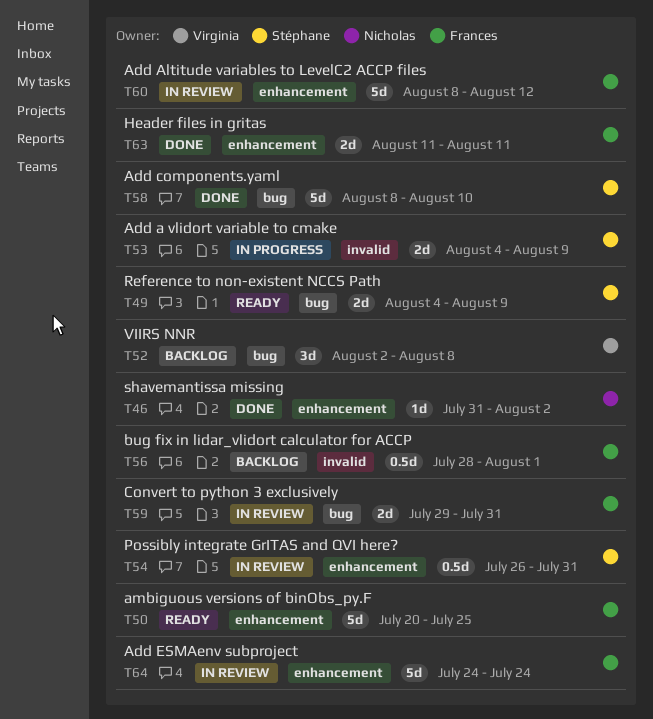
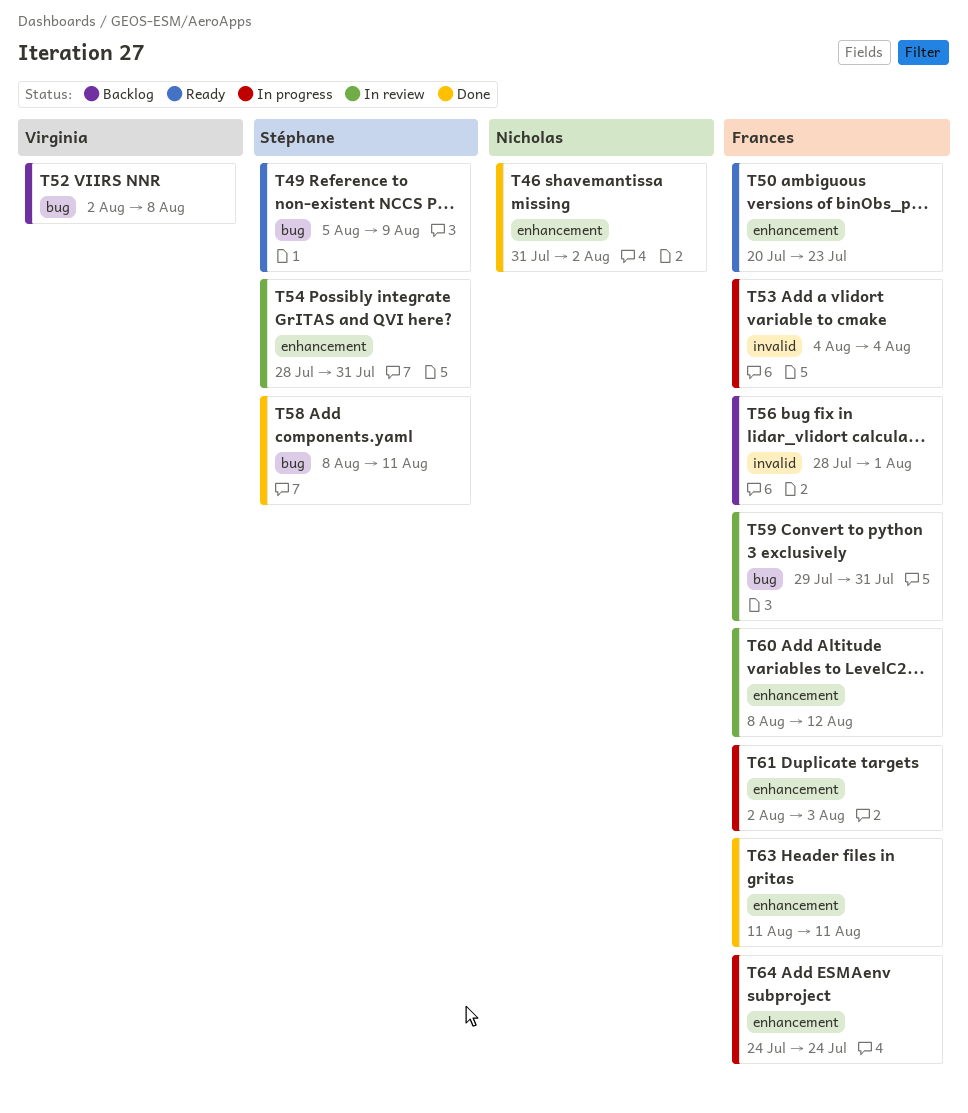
T49, start: Aug 4 -> Aug 5
T50, due: Jul 25 -> Jul 23
T53, owner: Stéphane -> Frances
T53, due: Aug 9 -> Aug 4
T54, start: Jul 26 -> Jul 28
T58, due: Aug 10 -> Aug 11
T61: none -> present
T64, status: In review -> In progress

